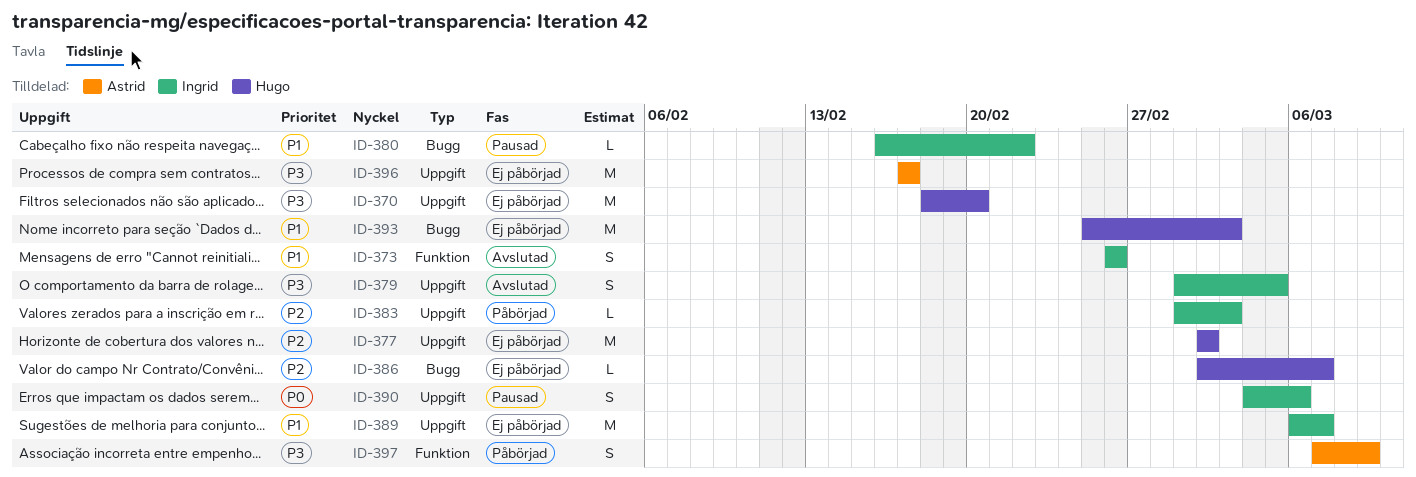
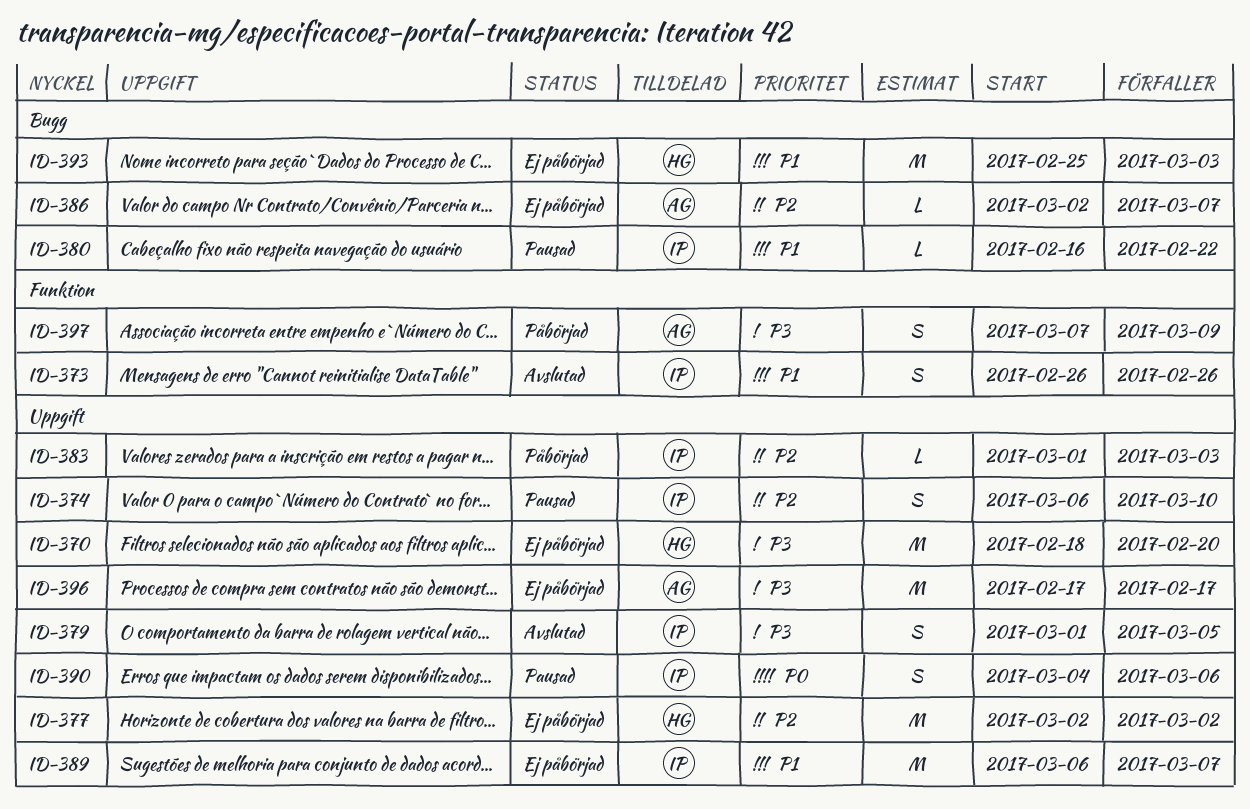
ID-374: none -> present
ID-386, owner: Hugo -> Astrid

